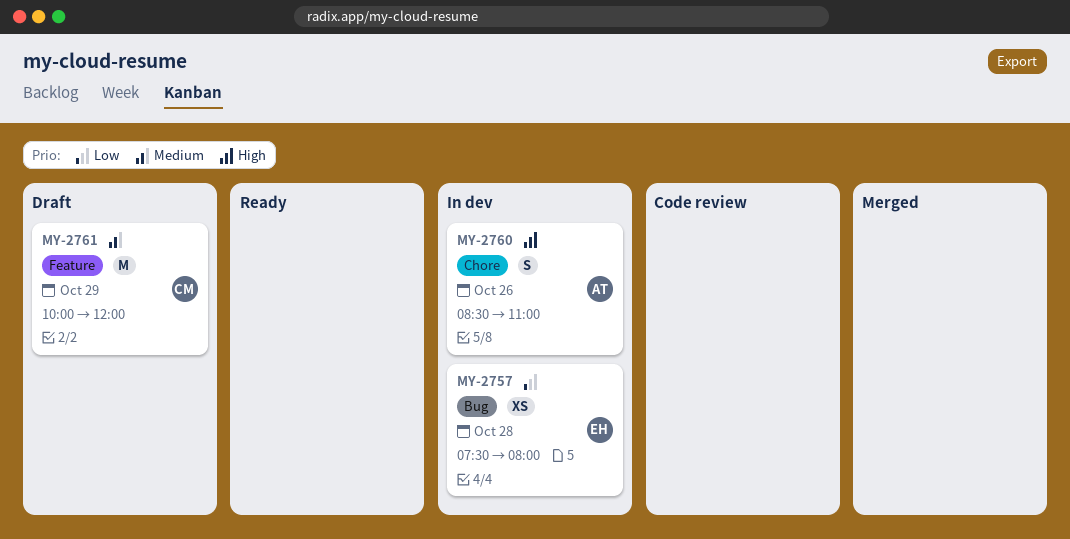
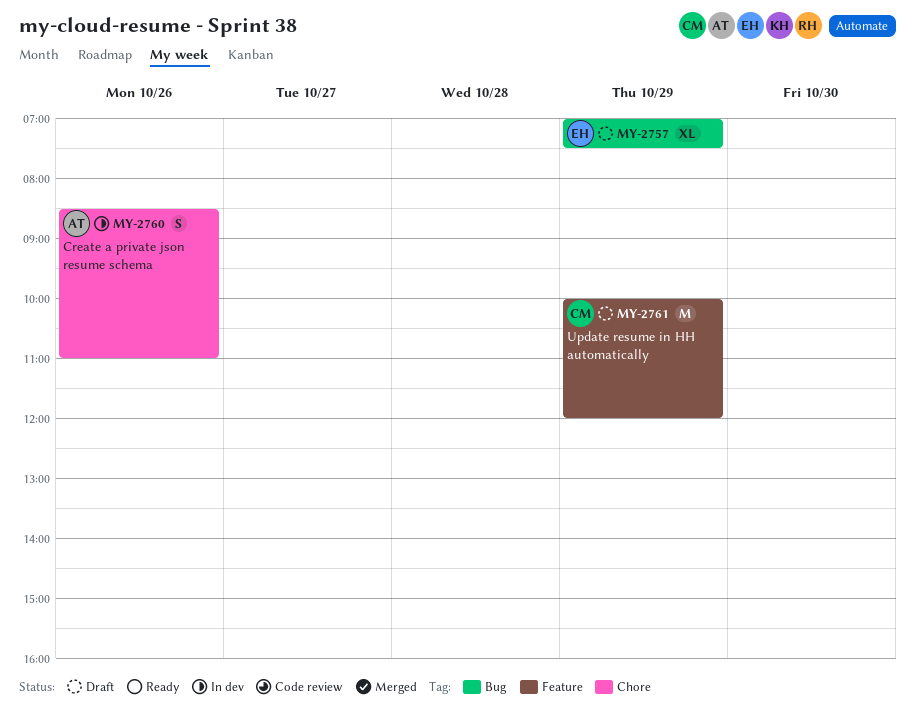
MY-2757, status: In dev -> Draft
MY-2757, estimate: XS -> XL
MY-2757, day: Oct 28 -> Oct 29
MY-2757, begins: 07:30 -> 07:00
MY-2757, ends: 08:00 -> 07:30

